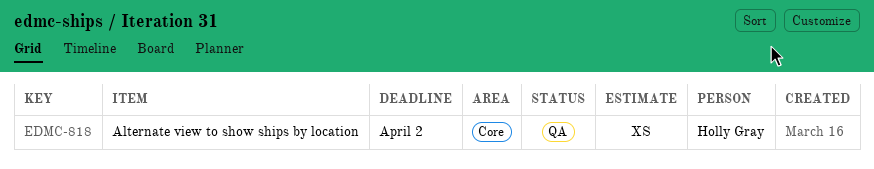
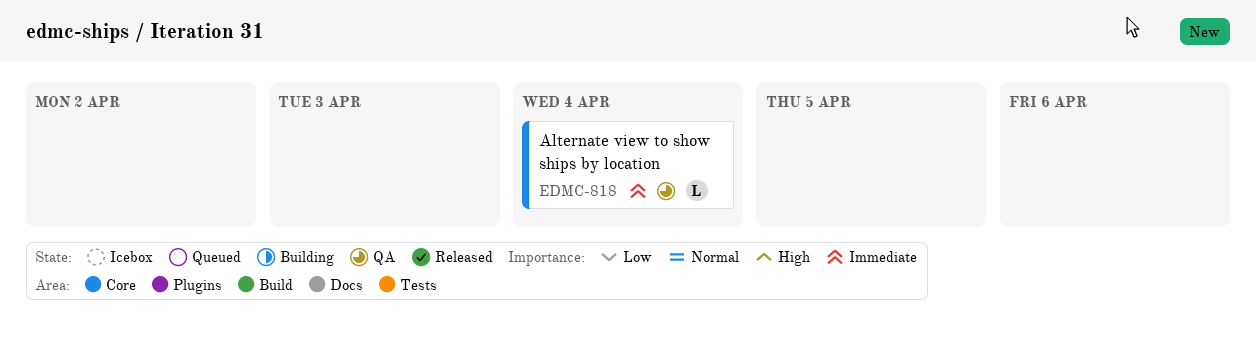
EDMC-818, estimate: XS -> L
EDMC-818, due: Apr 2 -> Apr 4

